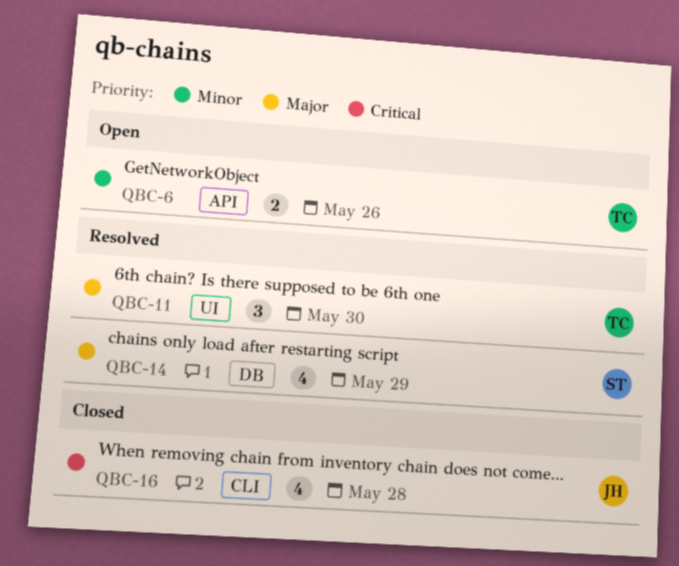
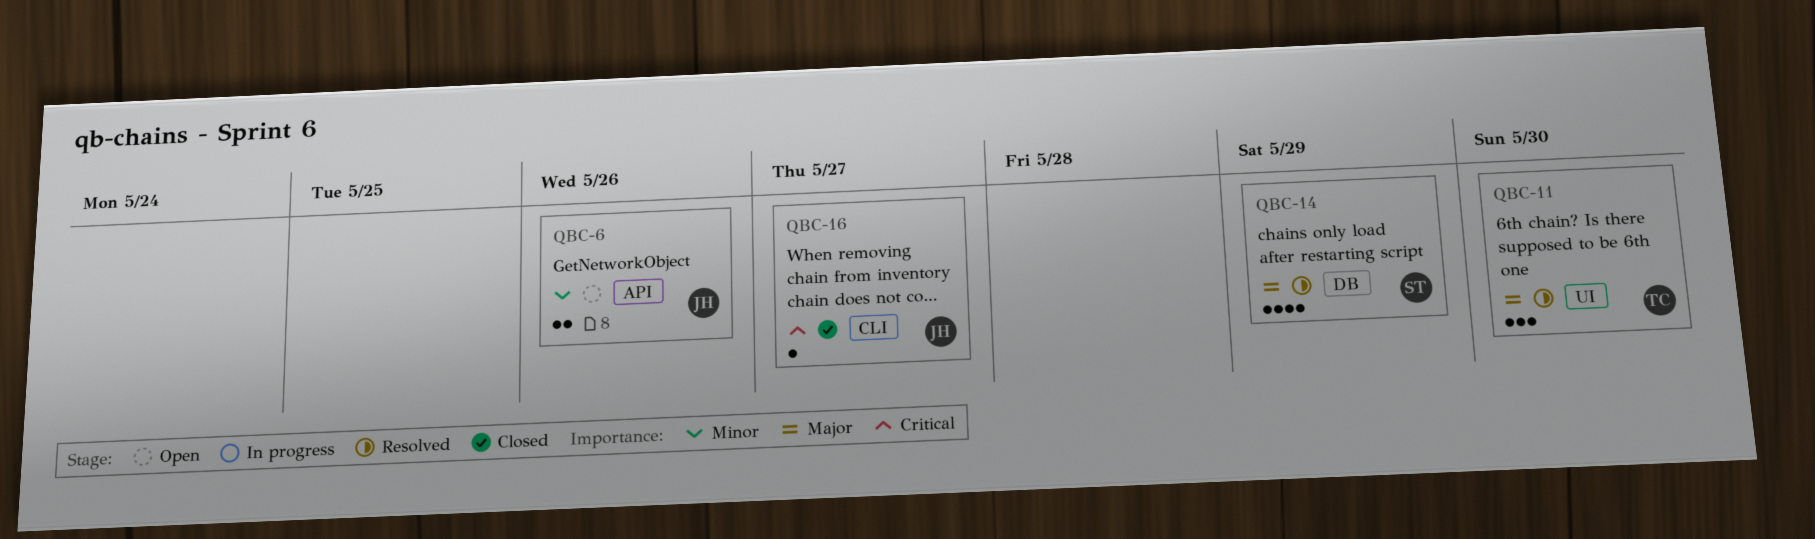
QBC-6, owner: TC -> JH
QBC-16, estimate: 4 -> 1
QBC-16, due: May 28 -> May 27

